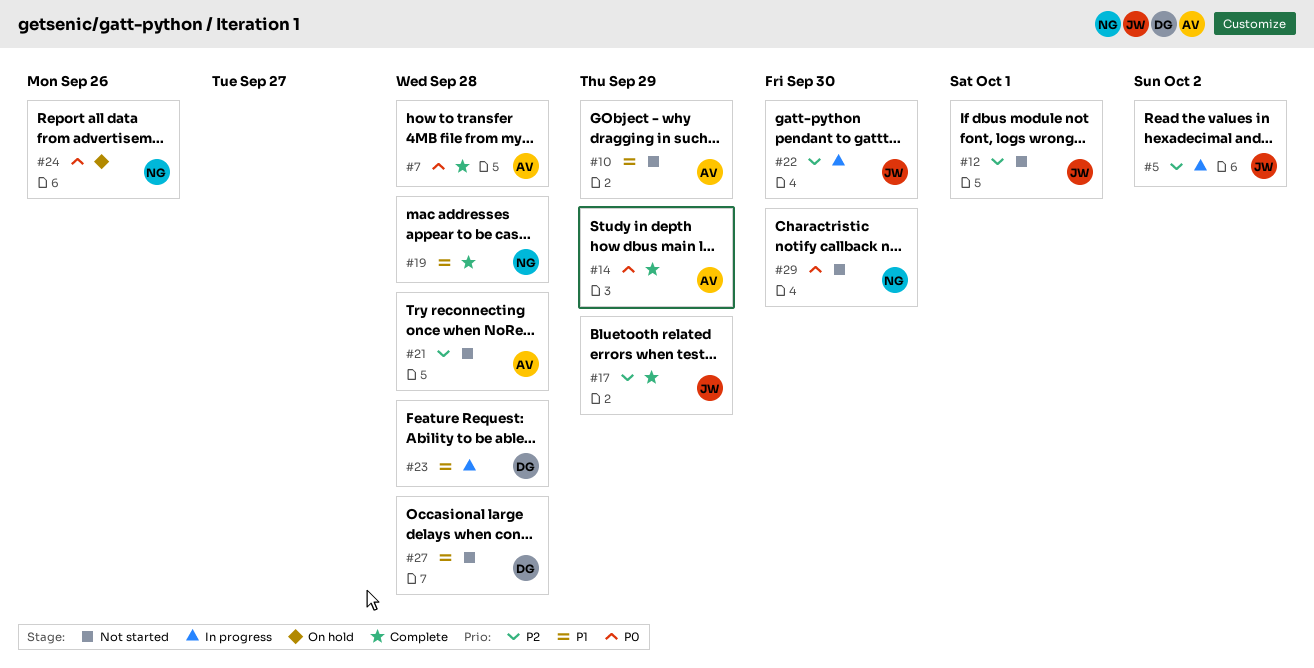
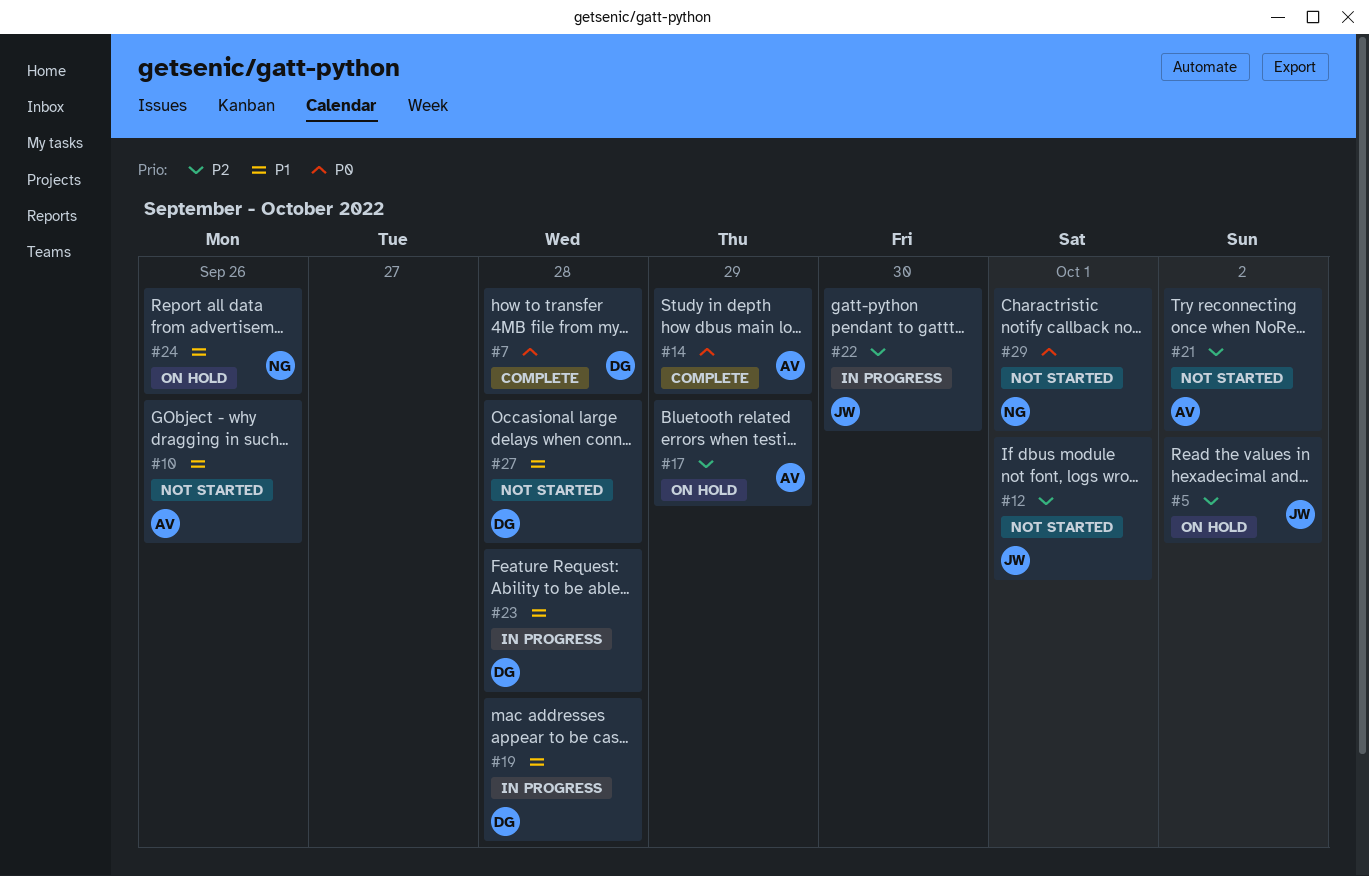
#5, status: In progress -> On hold
#7, owner: AV -> DG
#10, due: Sep 29 -> Sep 26
#17, status: Complete -> On hold
#17, owner: JW -> AV
#19, status: Complete -> In progress
#19, owner: NG -> DG
#21, due: Sep 28 -> Oct 2
#24, priority: P0 -> P1
#29, due: Sep 30 -> Oct 1

